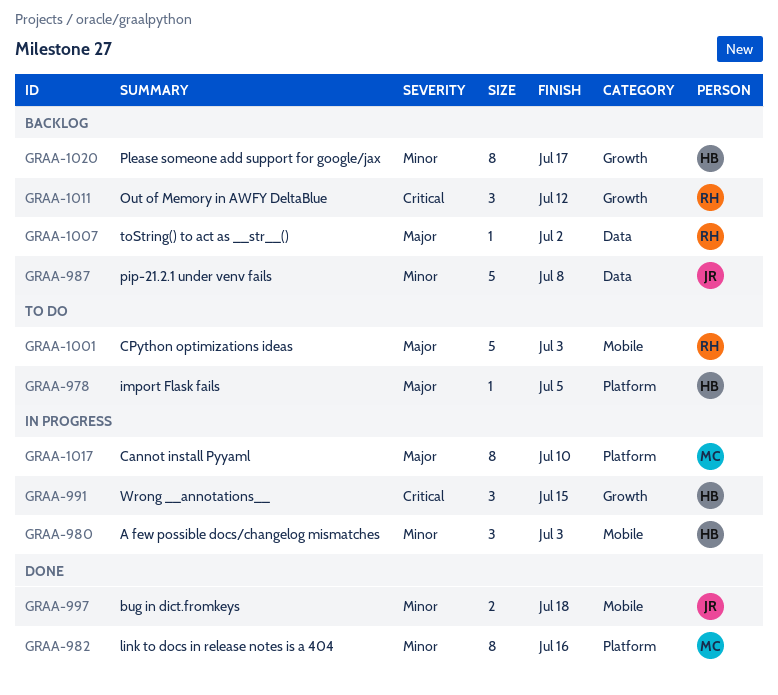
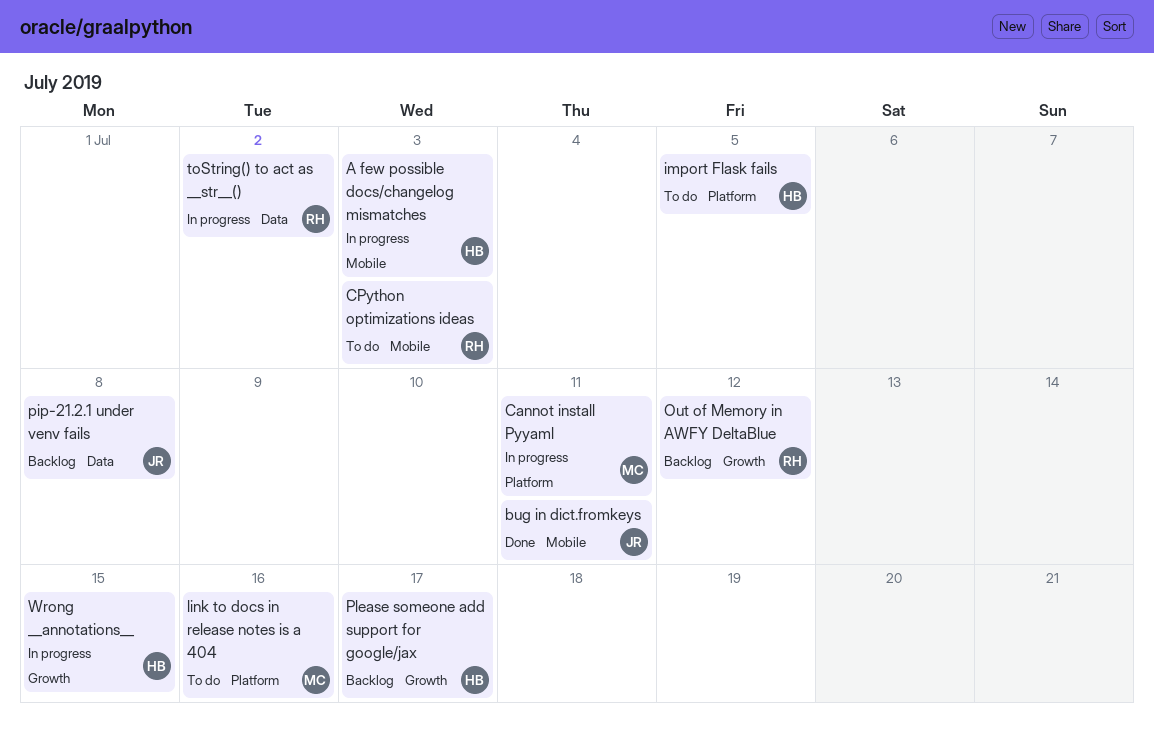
bug in dict.fromkeys, due: Jul 18 -> Jul 11
Cannot install Pyyaml, due: Jul 10 -> Jul 11
link to docs in release notes is a 404, status: Done -> To do
toString() to act as __str__(), status: Backlog -> In progress

